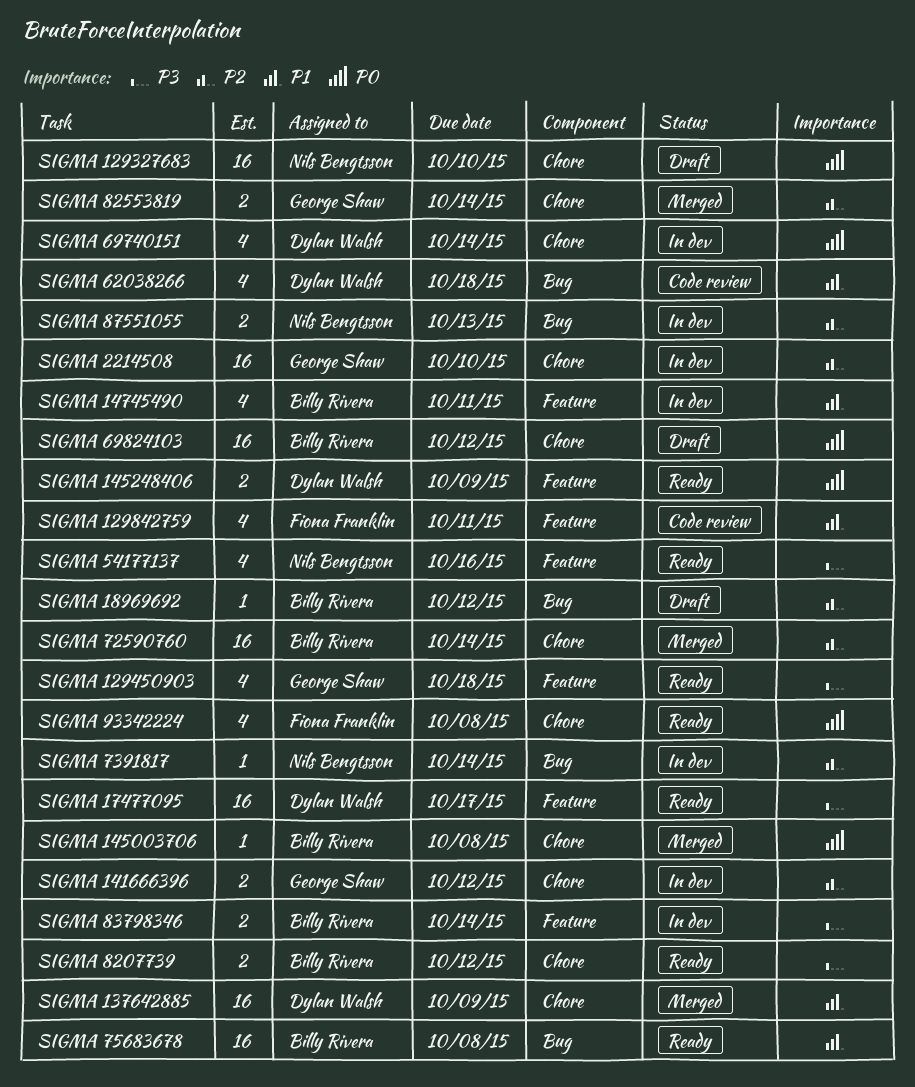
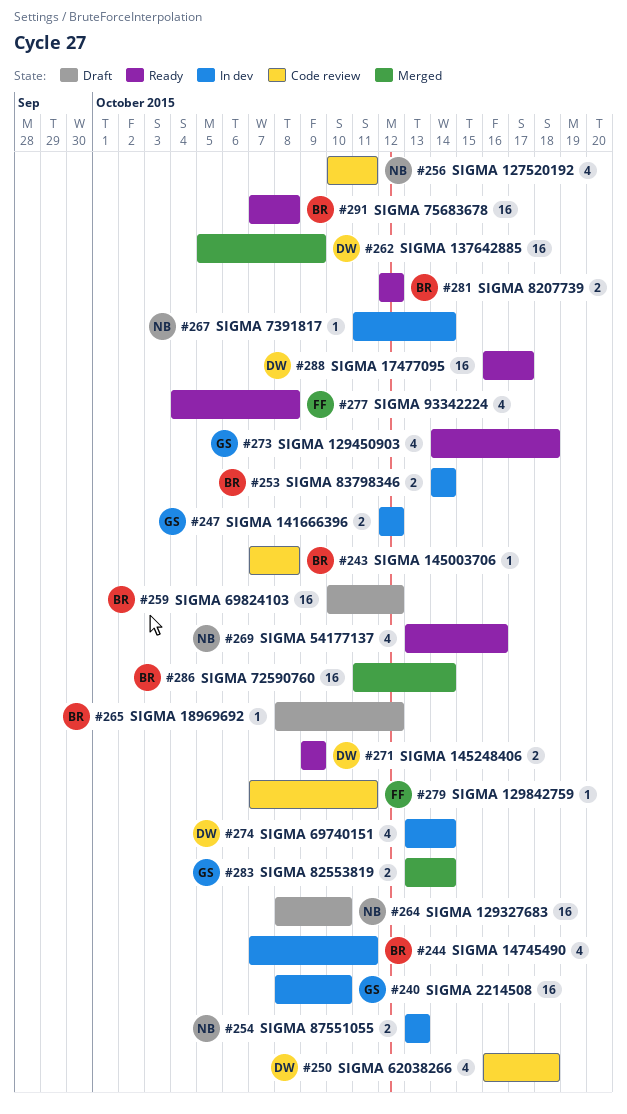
SIGMA 127520192: none -> present
SIGMA 129842759, estimate: 4 -> 1
SIGMA 145003706, status: Merged -> Code review

